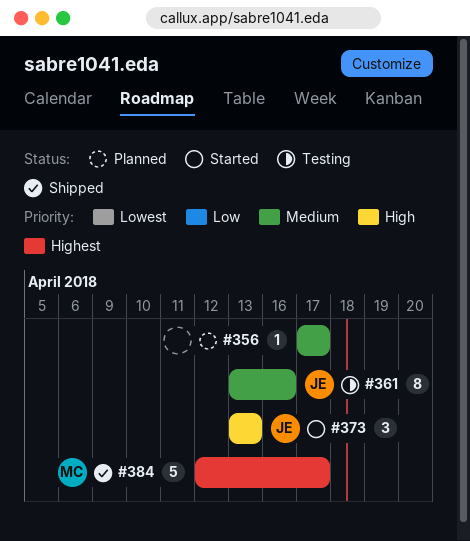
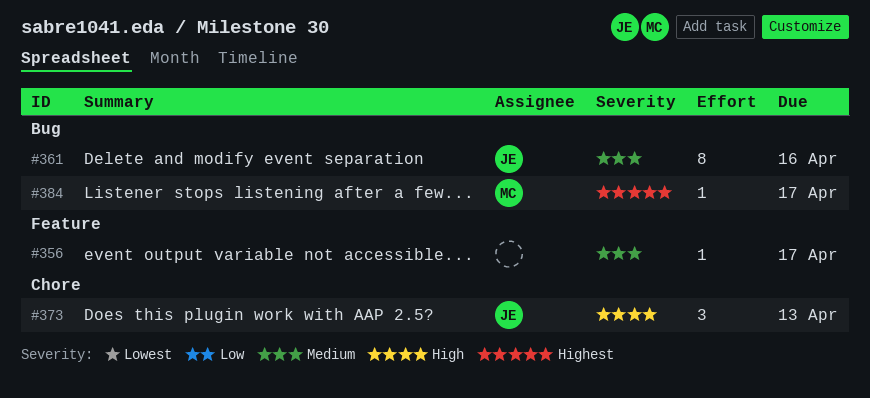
#384, estimate: 5 -> 1

